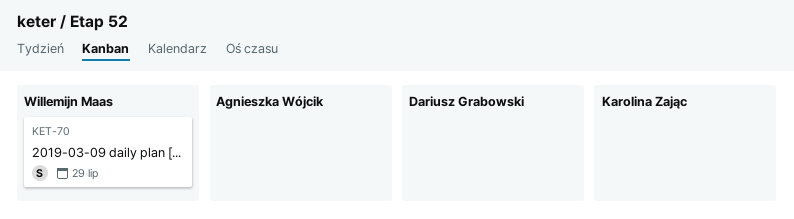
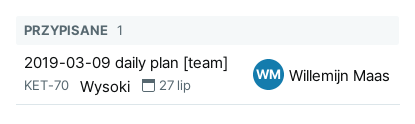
KET-70, due: Jul 29 -> Jul 27

